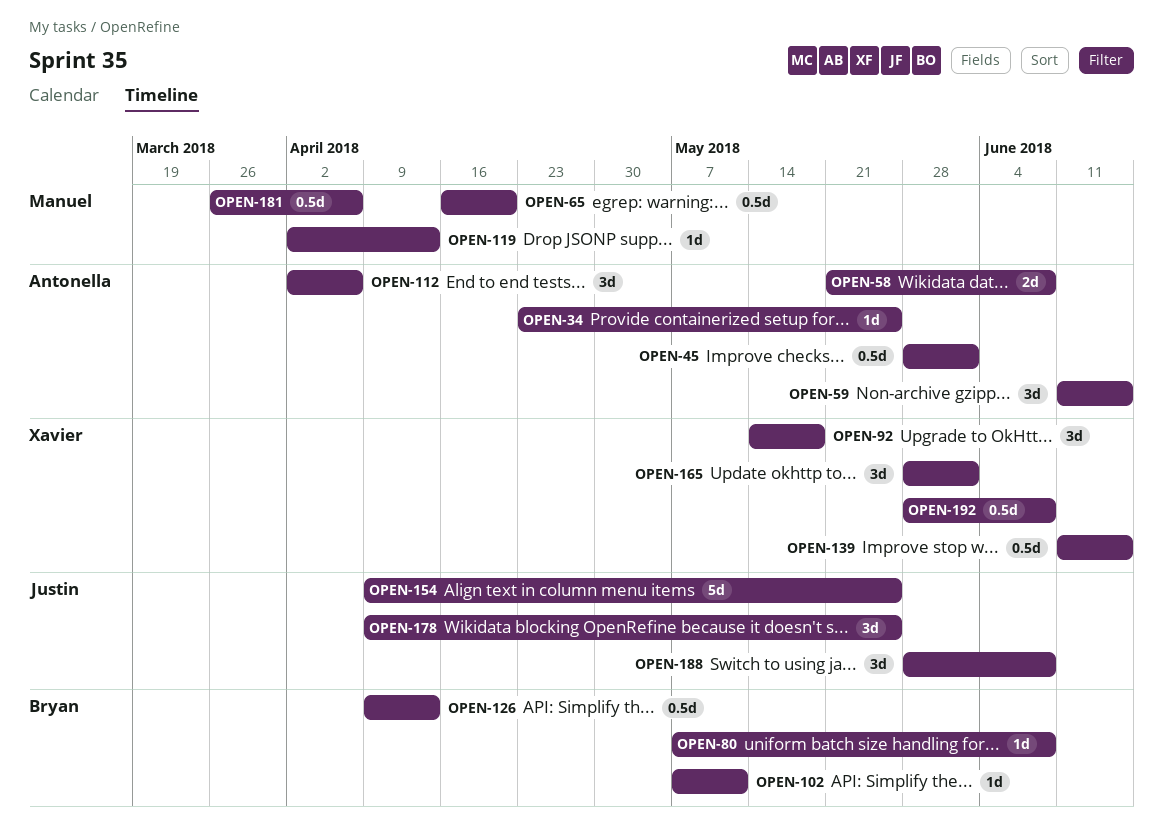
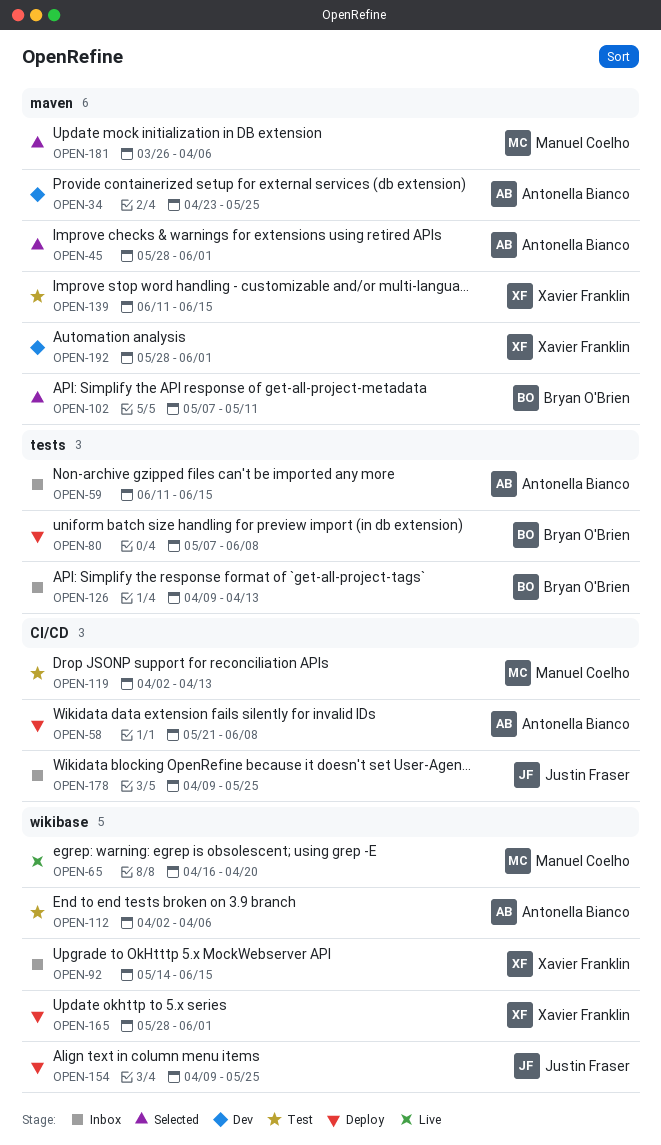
OPEN-92, due: May 18 -> Jun 15
OPEN-188: present -> none
OPEN-192, due: Jun 8 -> Jun 1

